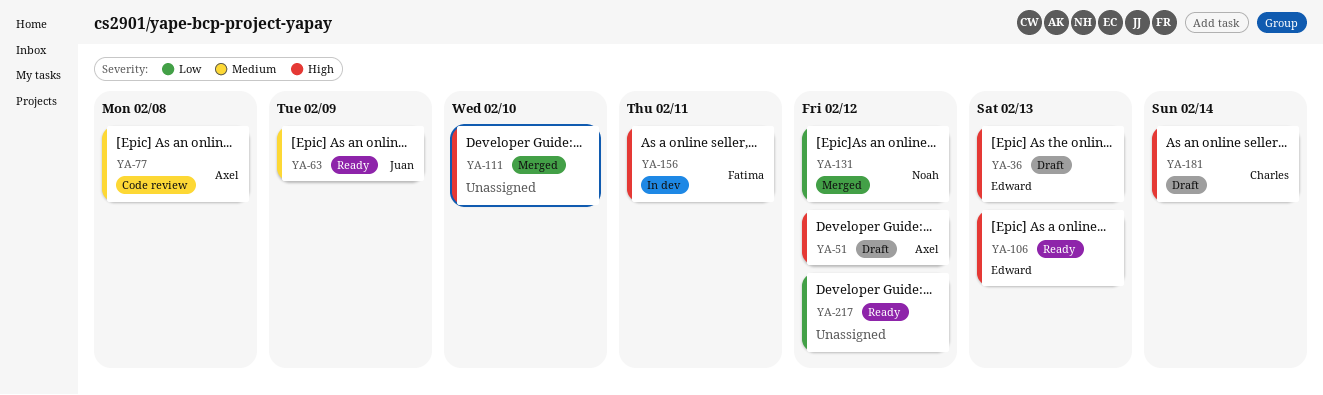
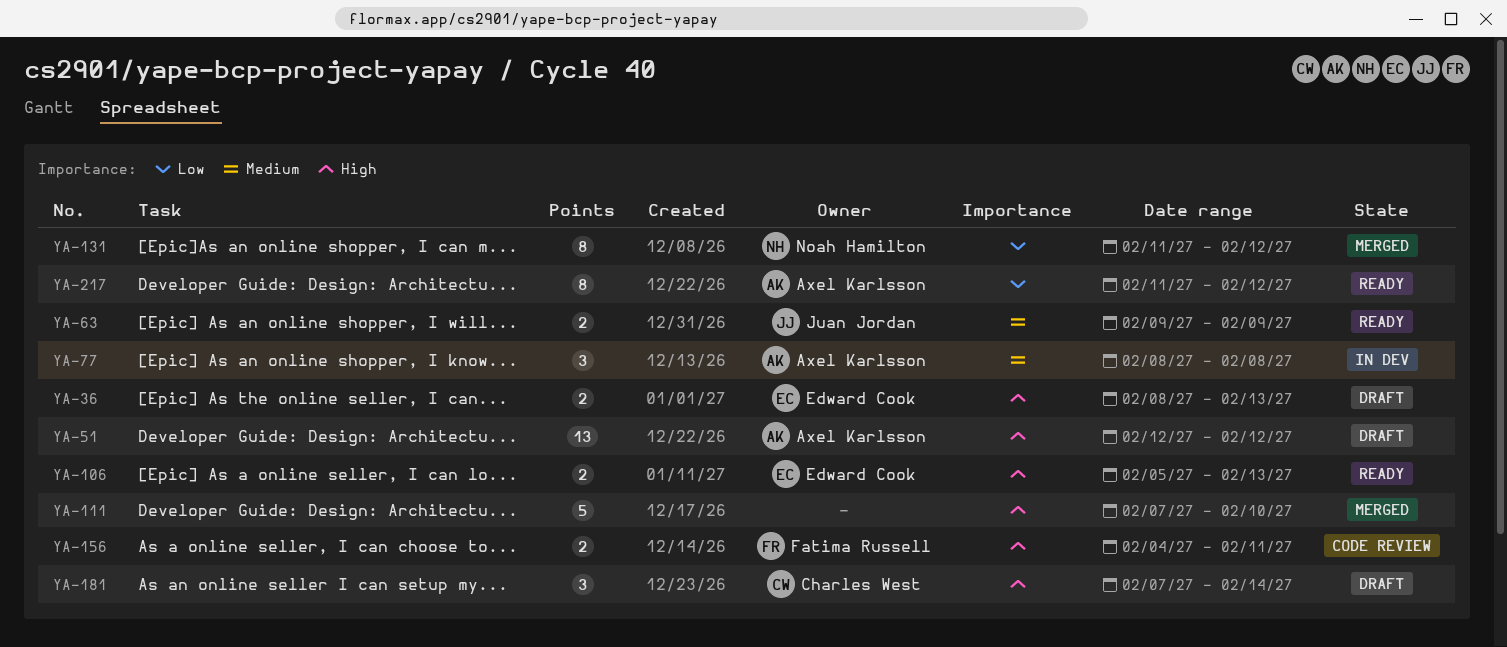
YA-77, status: Code review -> In dev
YA-156, status: In dev -> Code review
YA-217, owner: none -> Axel Karlsson

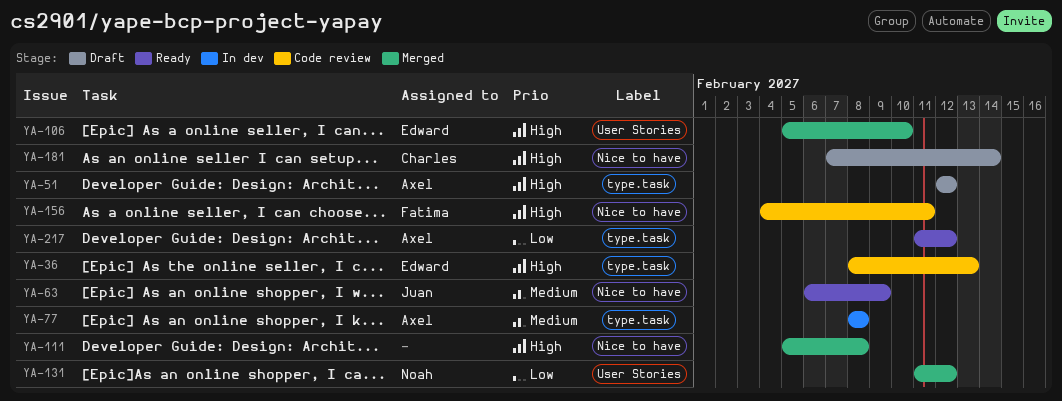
YA-36, status: Draft -> Code review
YA-63, start: Feb 9 -> Feb 6
YA-106, status: Ready -> Merged
YA-106, due: Feb 13 -> Feb 10
YA-111, start: Feb 7 -> Feb 5
YA-111, due: Feb 10 -> Feb 8

